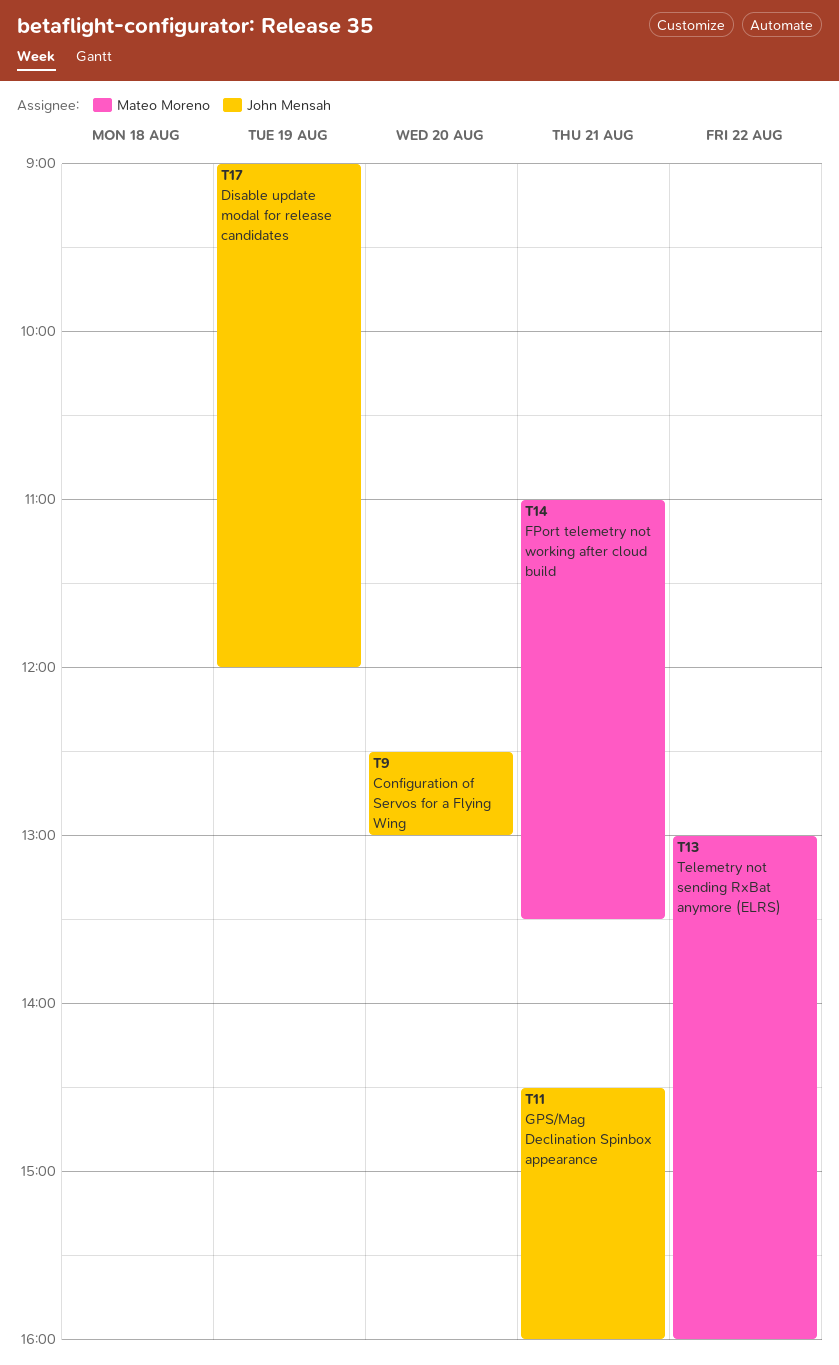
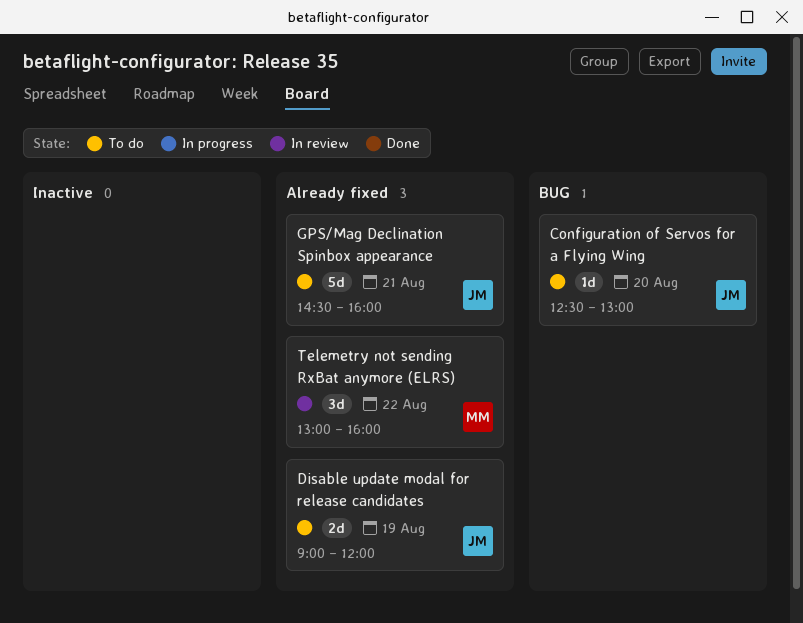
FPort telemetry not working after cloud build: present -> none

